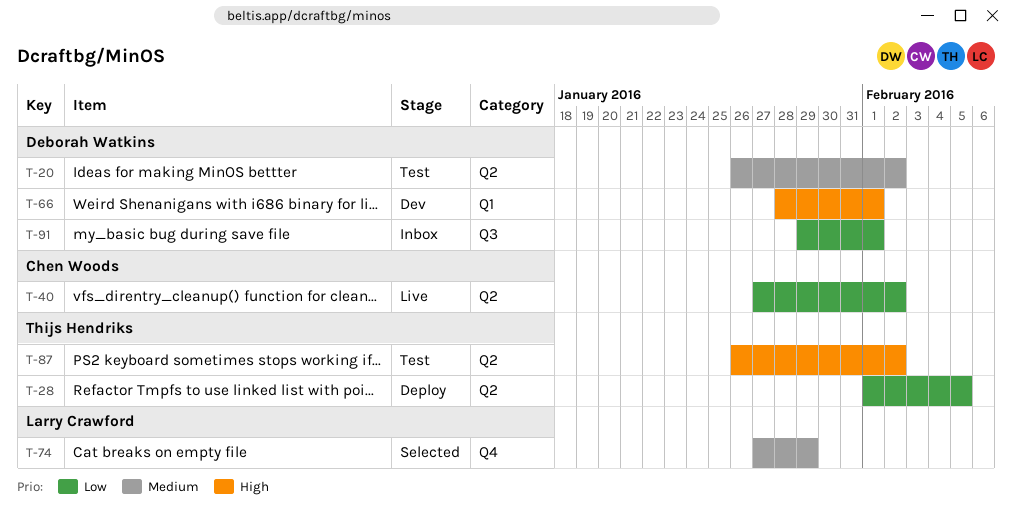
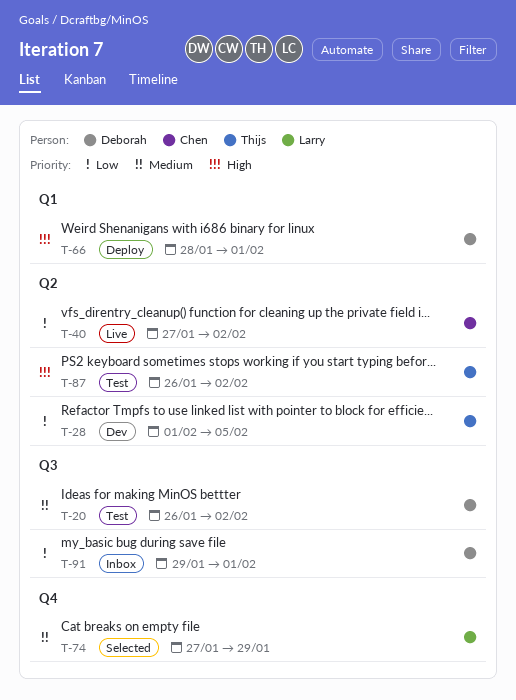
T-20, label: Q2 -> Q3
T-28, status: Deploy -> Dev
T-66, status: Dev -> Deploy

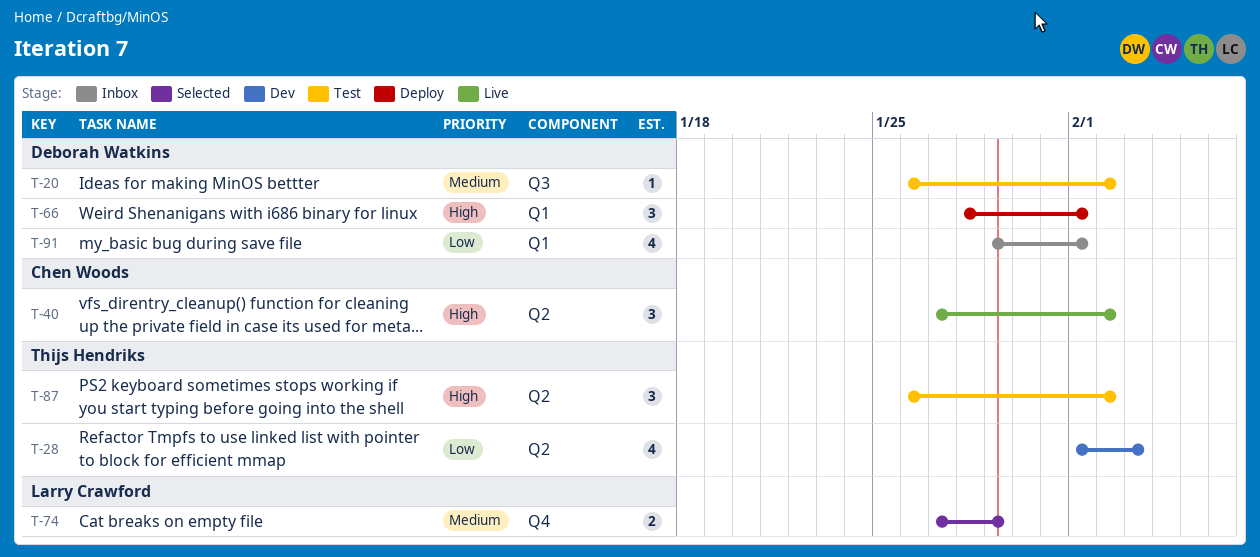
T-28, due: Feb 5 -> Feb 3
T-40, priority: Low -> High
T-91, label: Q3 -> Q1

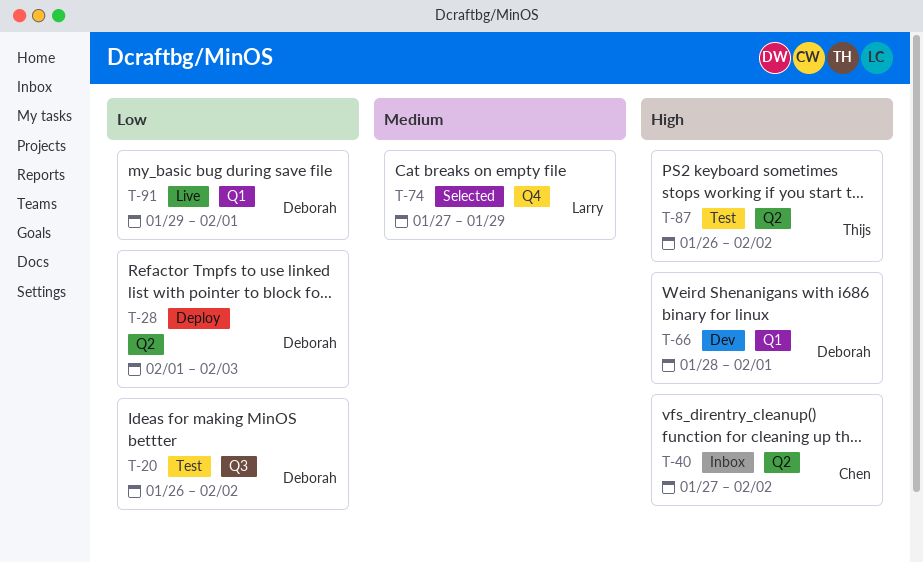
T-20, priority: Medium -> Low
T-28, status: Dev -> Deploy
T-28, owner: Thijs Hendriks -> Deborah Watkins
T-40, status: Live -> Inbox
T-66, status: Deploy -> Dev
T-91, status: Inbox -> Live

